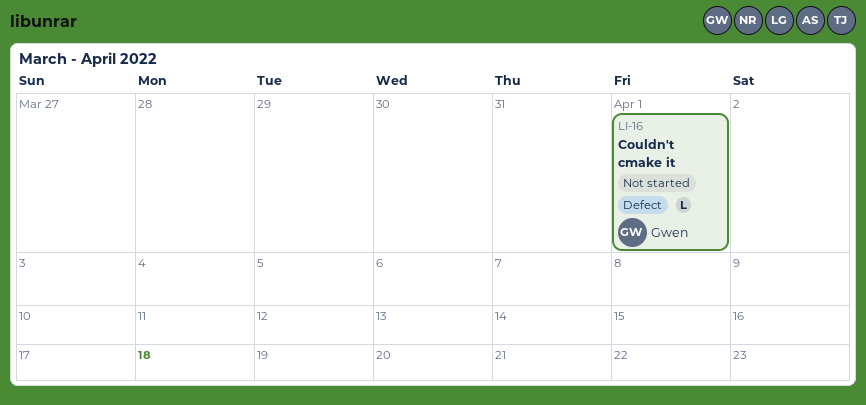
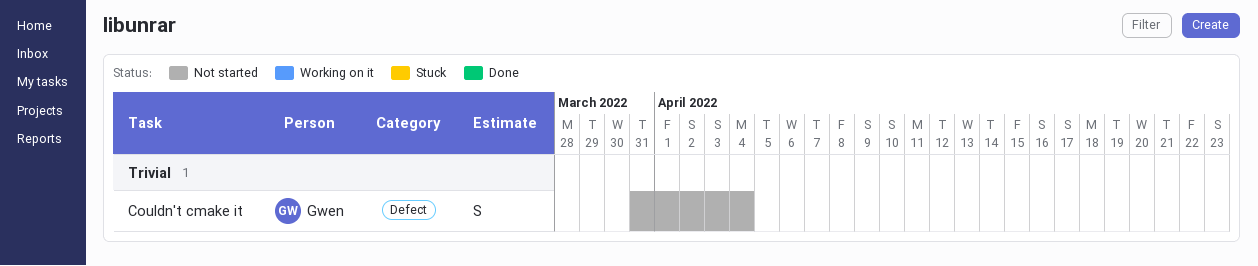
Couldn't cmake it, estimate: L -> S
Couldn't cmake it, due: Apr 1 -> Apr 4

